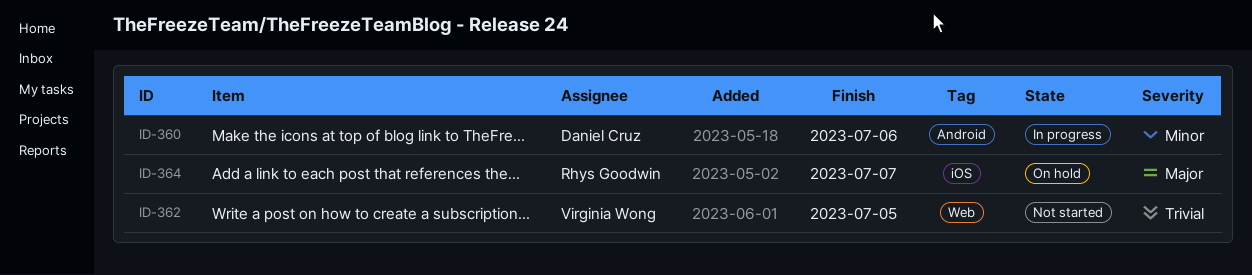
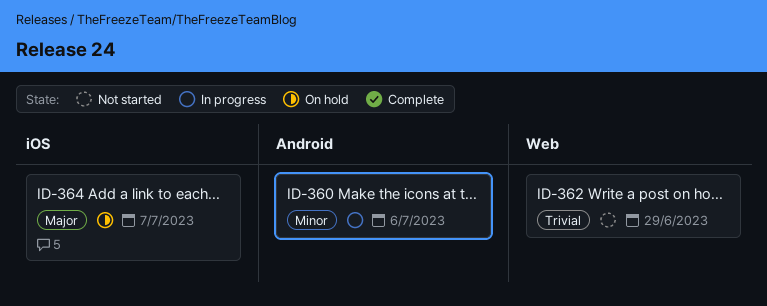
ID-362, due: Jul 5 -> Jun 29

